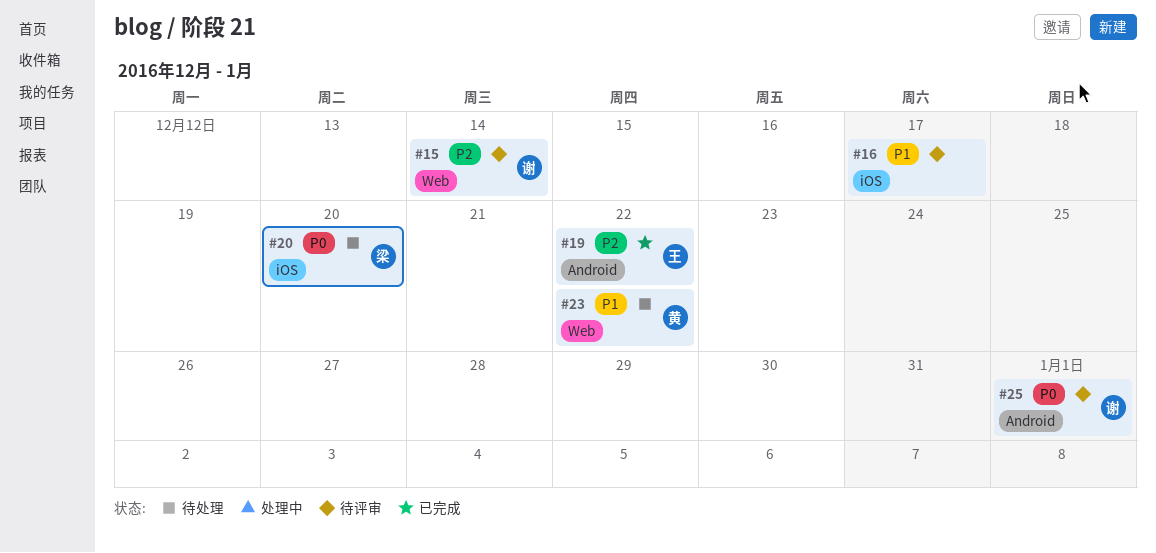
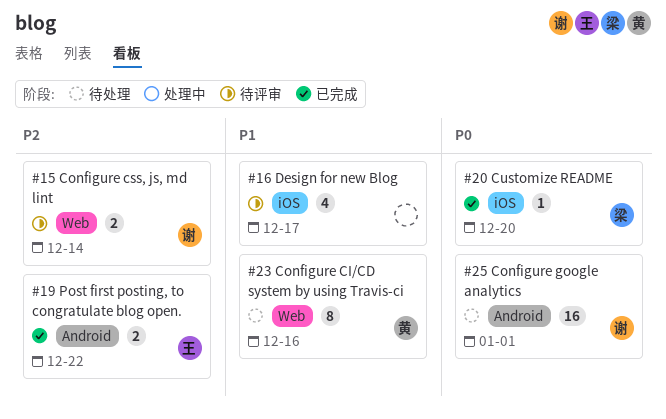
#20, status: 待处理 -> 已完成
#23, due: Dec 22 -> Dec 16
#25, status: 待评审 -> 待处理

